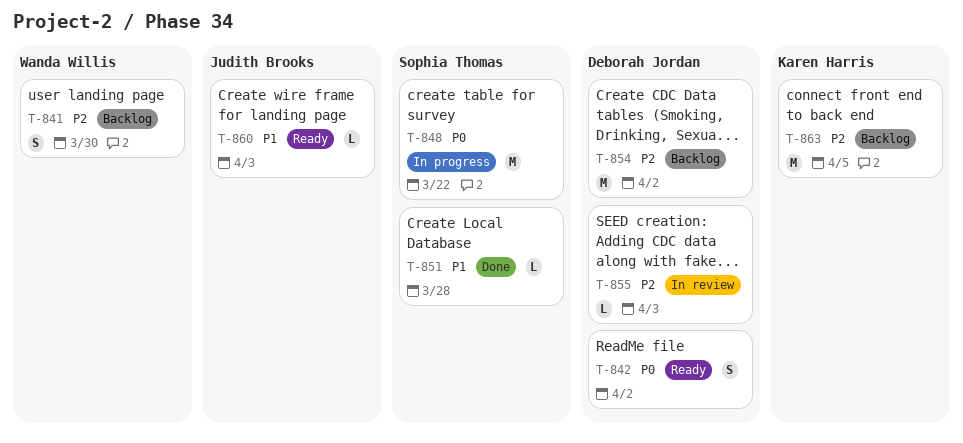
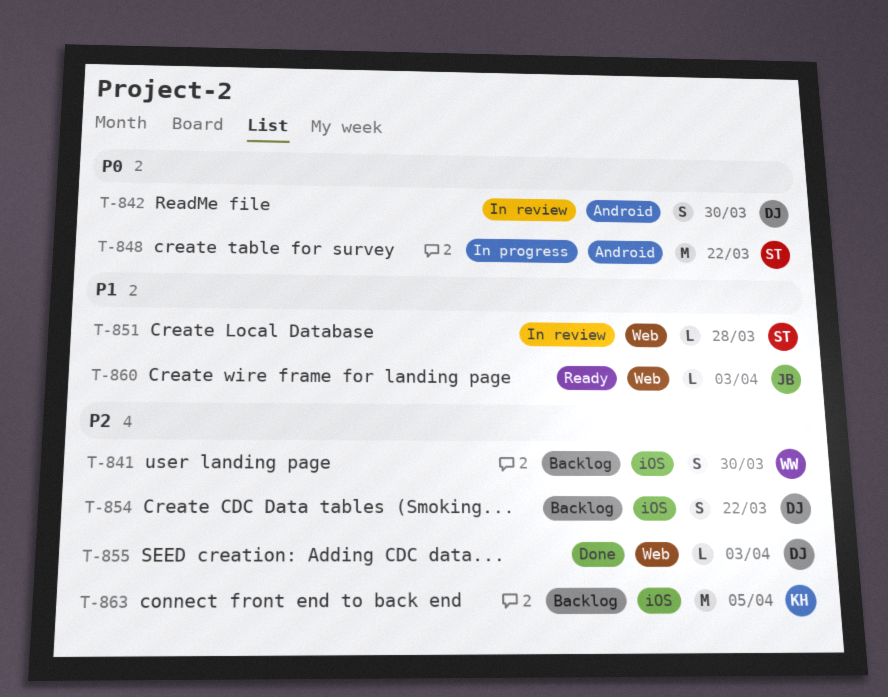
T-842, status: Ready -> In review
T-842, due: Apr 2 -> Mar 30
T-851, status: Done -> In review
T-854, estimate: M -> S
T-854, due: Apr 2 -> Mar 22
T-855, status: In review -> Done

